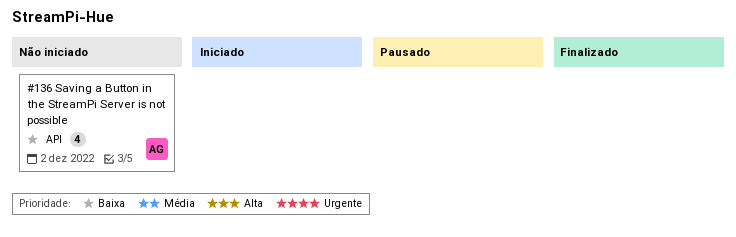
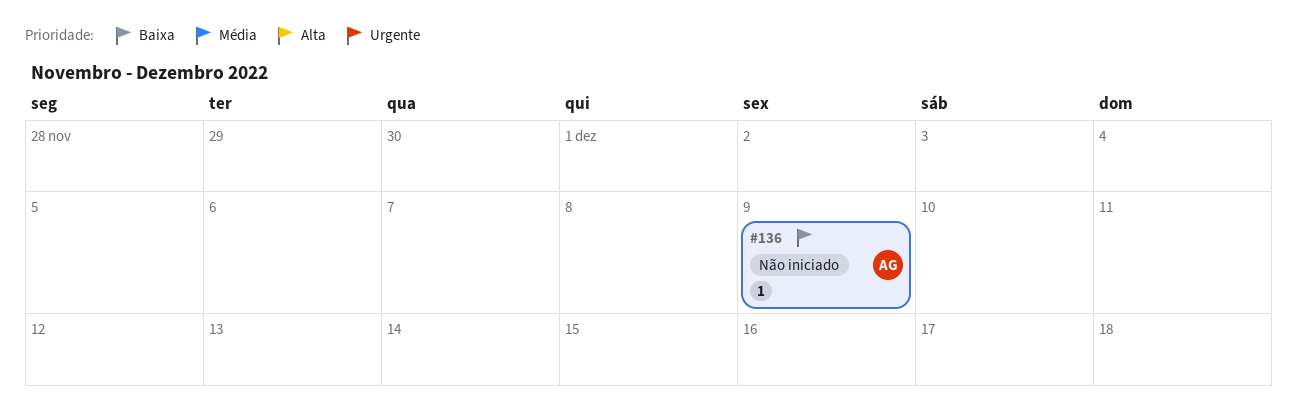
#136, estimate: 4 -> 1
#136, due: Dec 2 -> Dec 9

